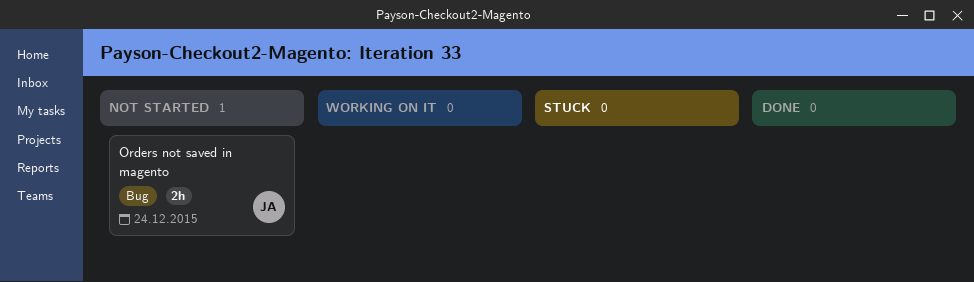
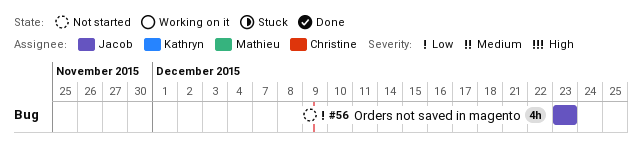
Orders not saved in magento, estimate: 2h -> 4h
Orders not saved in magento, due: Dec 24 -> Dec 23

